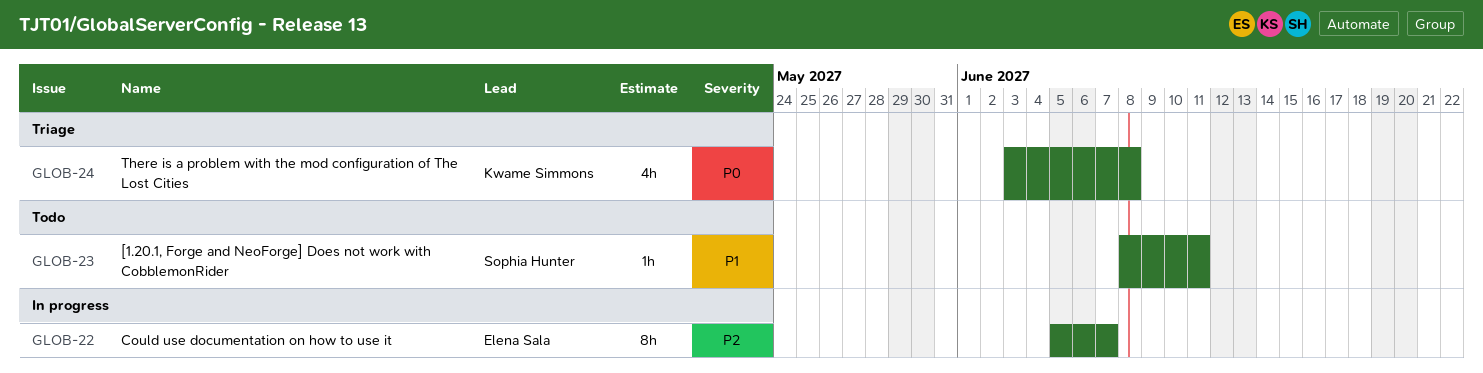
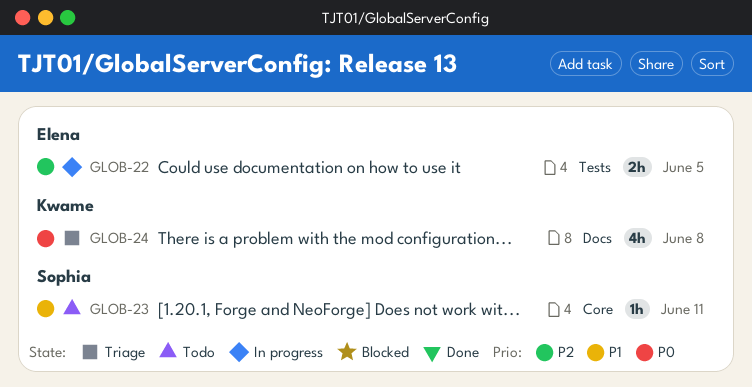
GLOB-22, estimate: 8h -> 2h
GLOB-22, due: Jun 7 -> Jun 5

